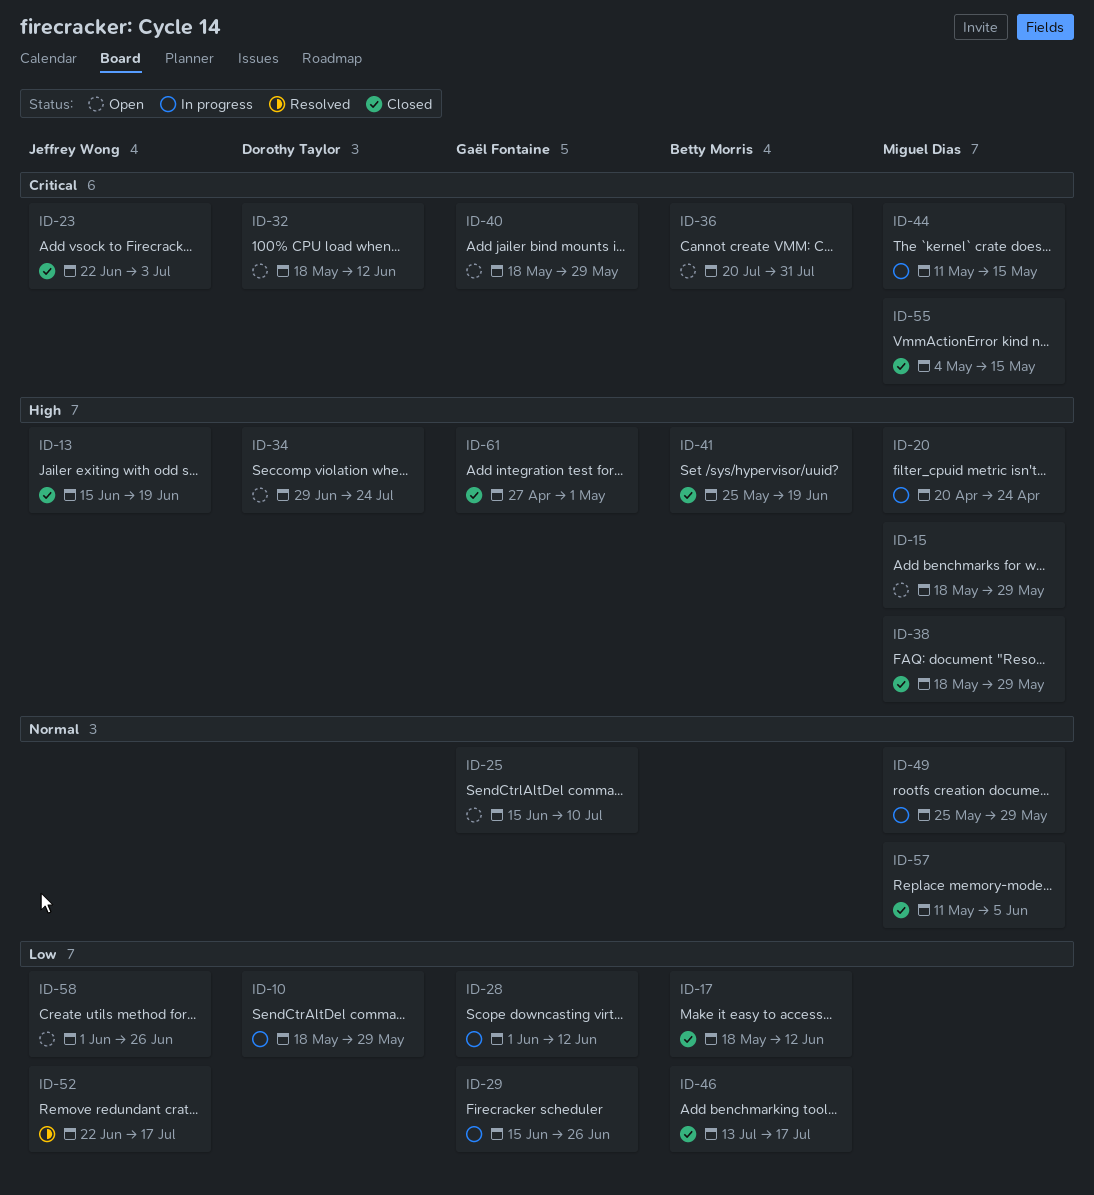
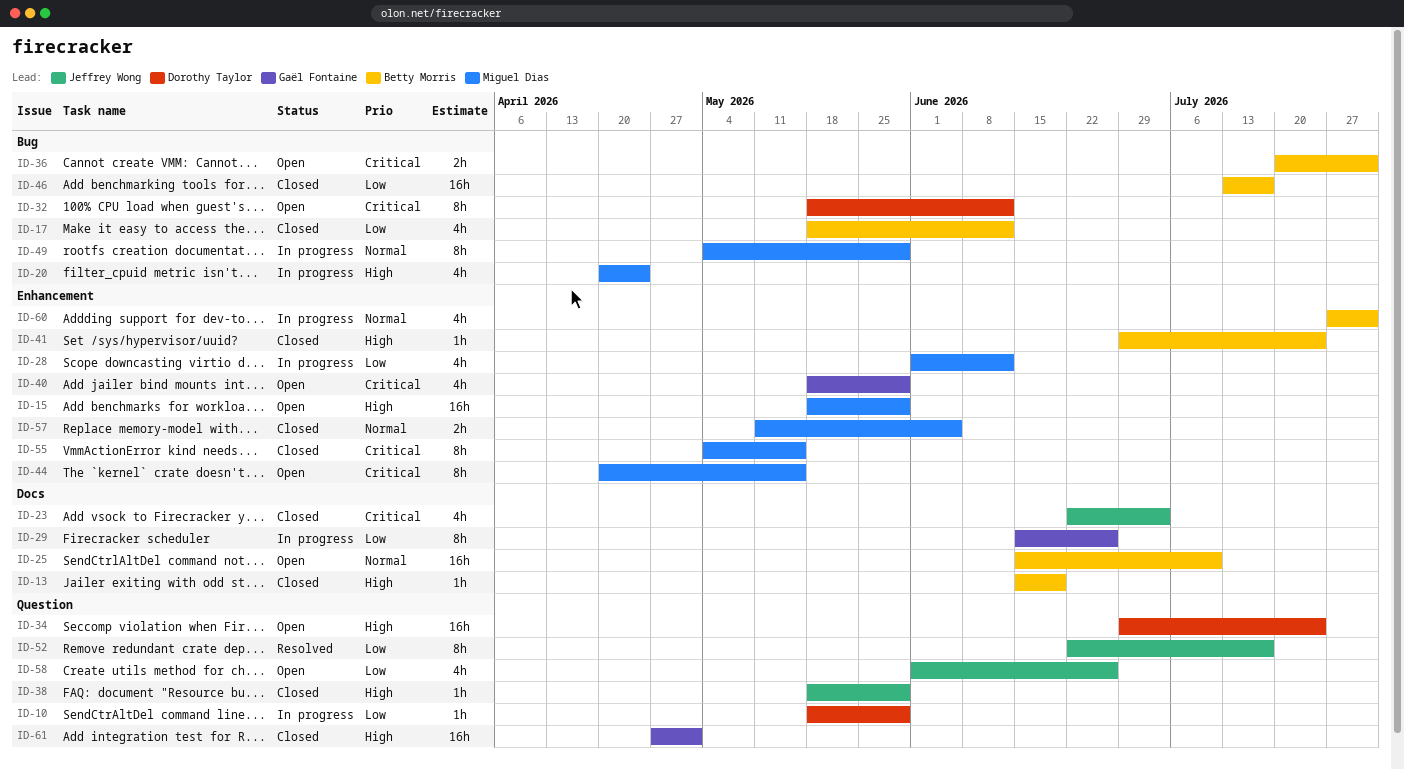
ID-13, owner: Jeffrey Wong -> Betty Morris
ID-25, owner: Gaël Fontaine -> Betty Morris
ID-28, owner: Gaël Fontaine -> Miguel Dias
ID-38, owner: Miguel Dias -> Jeffrey Wong
ID-41, start: May 25 -> Jun 29
ID-41, due: Jun 19 -> Jul 24
ID-44, status: In progress -> Open
ID-44, start: May 11 -> Apr 20
ID-49, start: May 25 -> May 4
ID-60: none -> present

